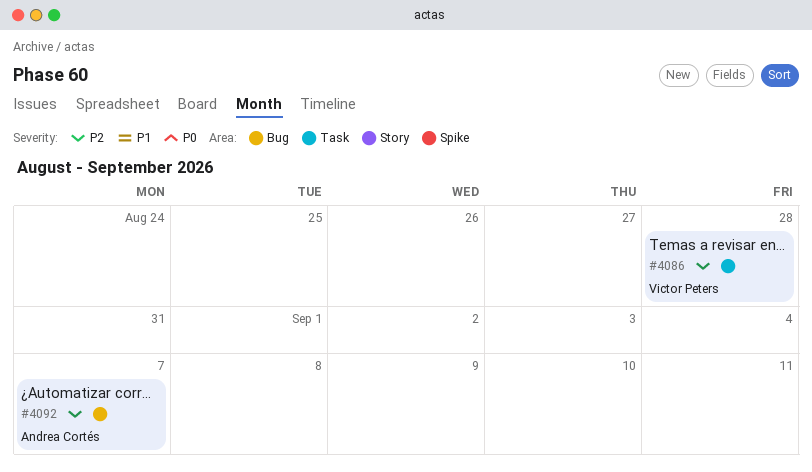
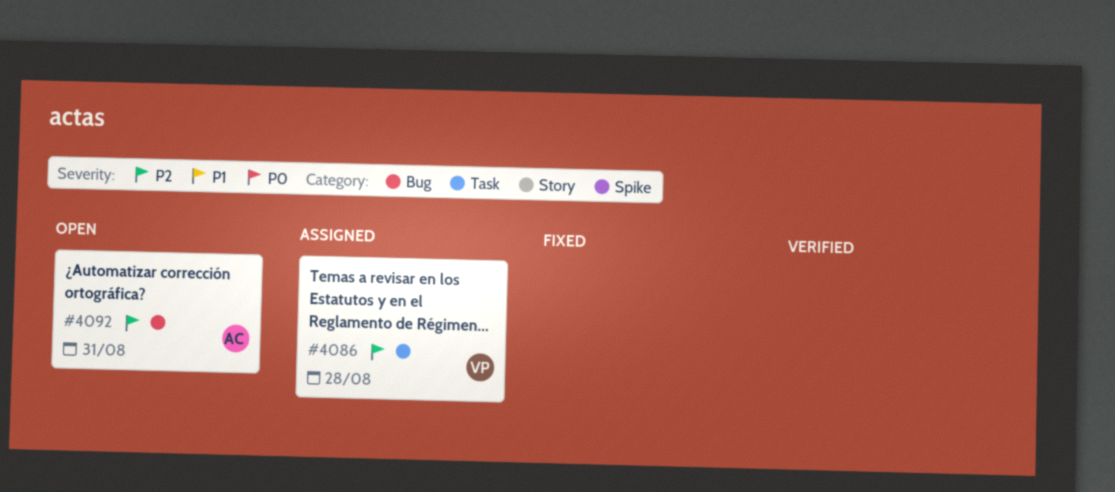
#4092, due: Sep 7 -> Aug 31

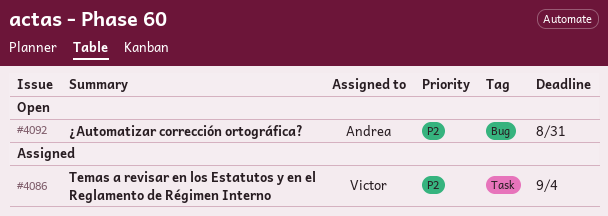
#4086, due: Aug 28 -> Sep 4

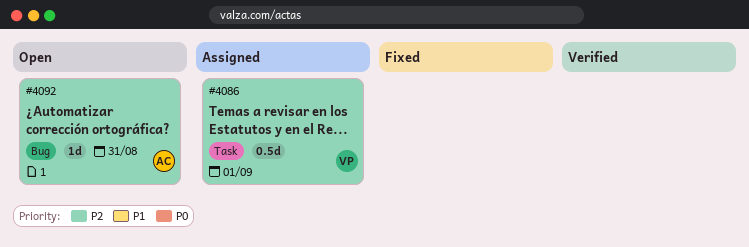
#4086, due: Sep 4 -> Sep 1

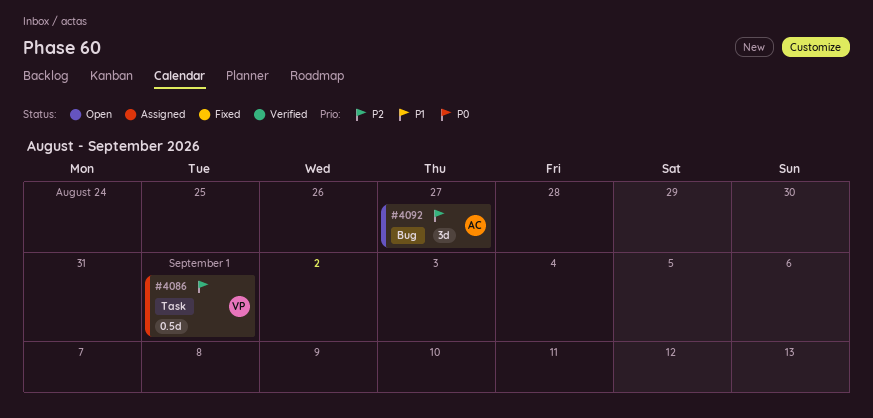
#4092, estimate: 1d -> 3d
#4092, due: Aug 31 -> Aug 27

